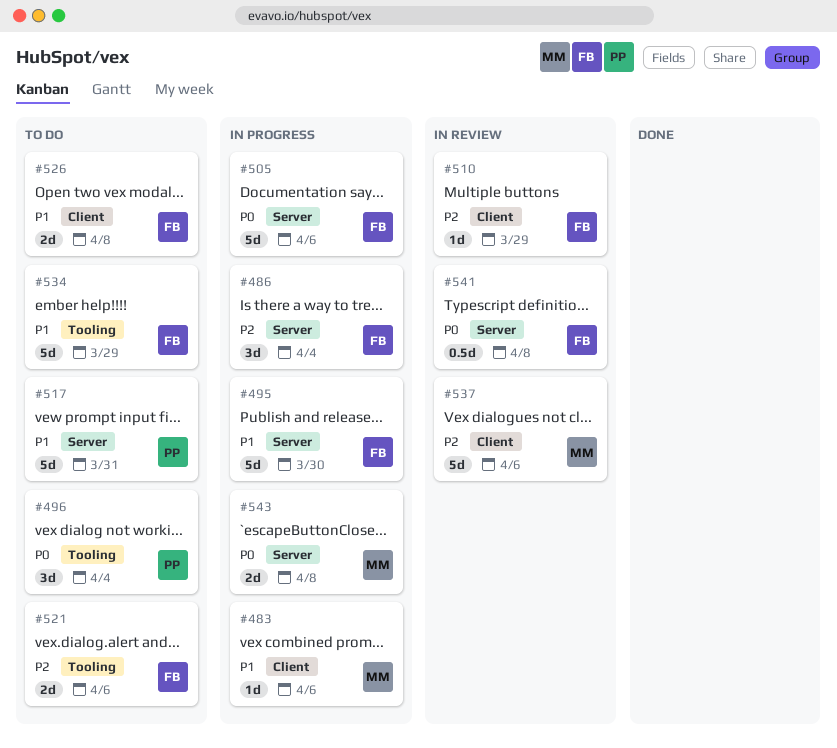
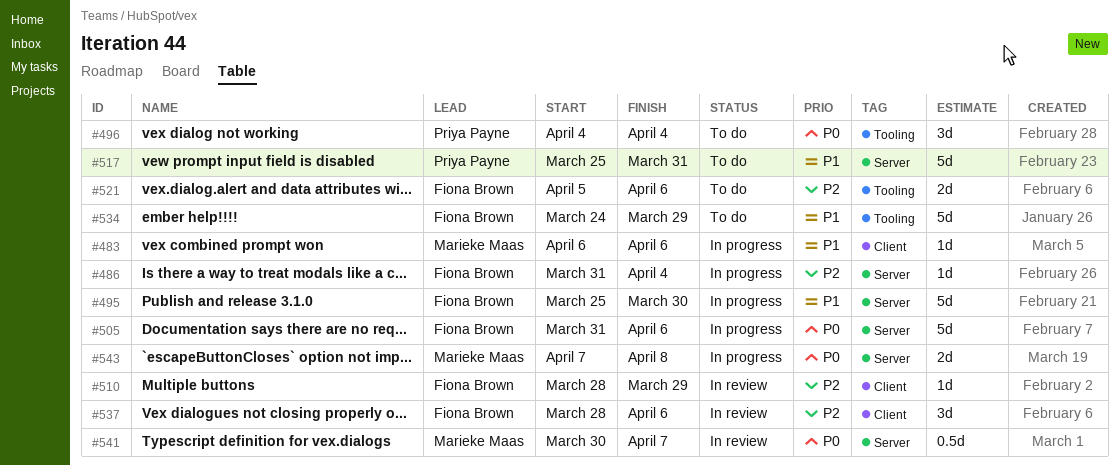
#486, estimate: 3d -> 1d
#526: present -> none
#537, owner: Marieke Maas -> Fiona Brown
#537, estimate: 5d -> 3d
#541, owner: Fiona Brown -> Marieke Maas
#541, due: Apr 8 -> Apr 7

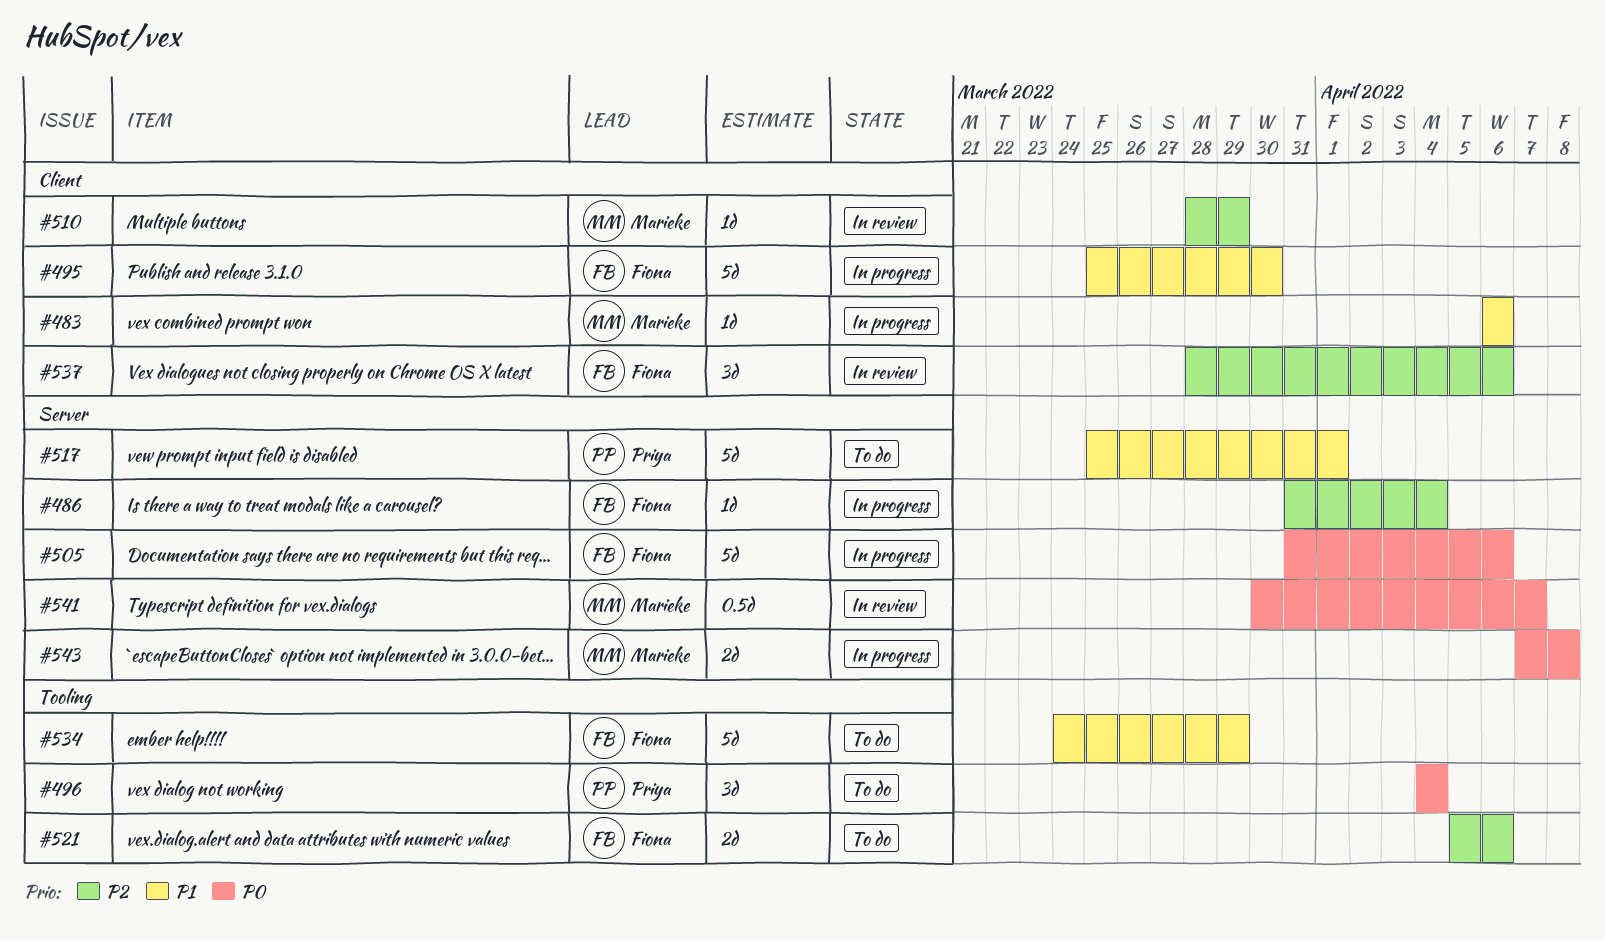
#495, label: Server -> Client
#510, owner: Fiona Brown -> Marieke Maas
#517, due: Mar 31 -> Apr 1

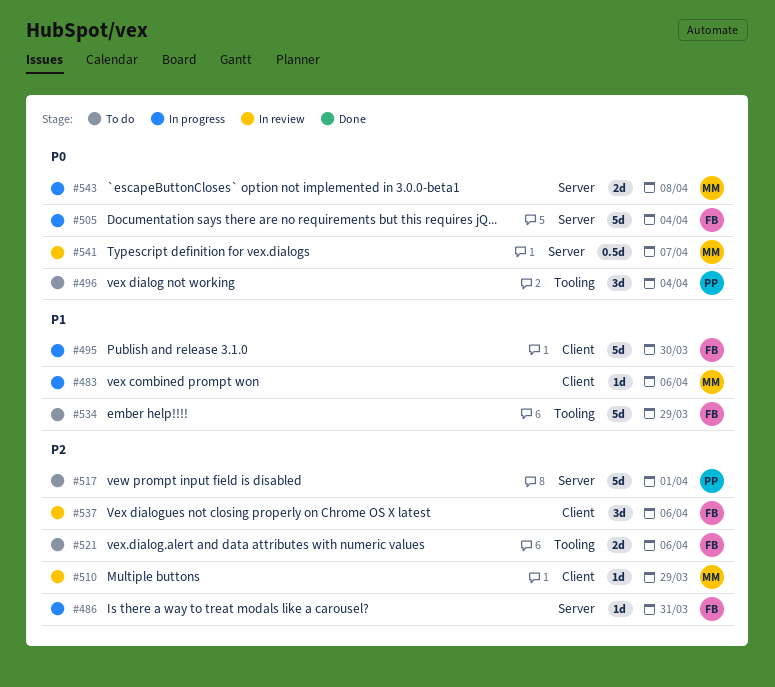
#486, due: Apr 4 -> Mar 31
#505, due: Apr 6 -> Apr 4
#517, priority: P1 -> P2

